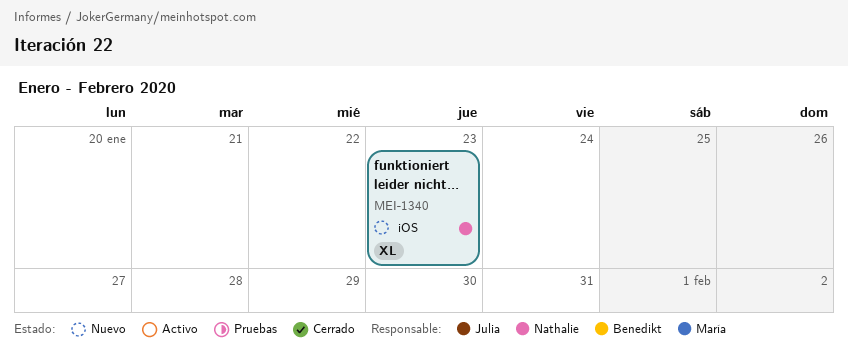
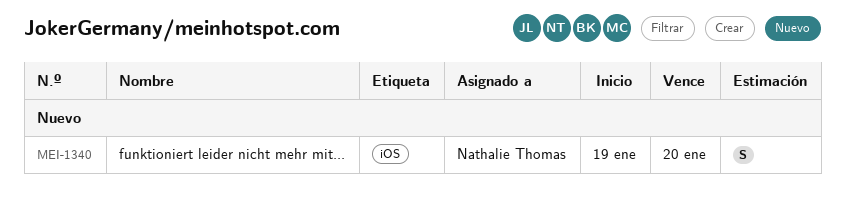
MEI-1340, estimate: XL -> S
MEI-1340, due: Jan 23 -> Jan 20

